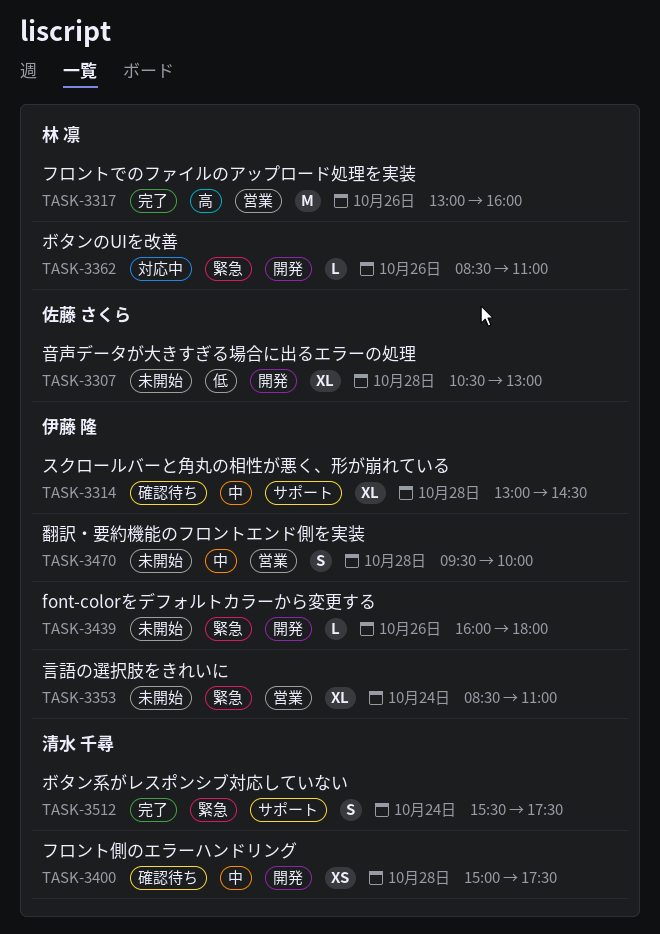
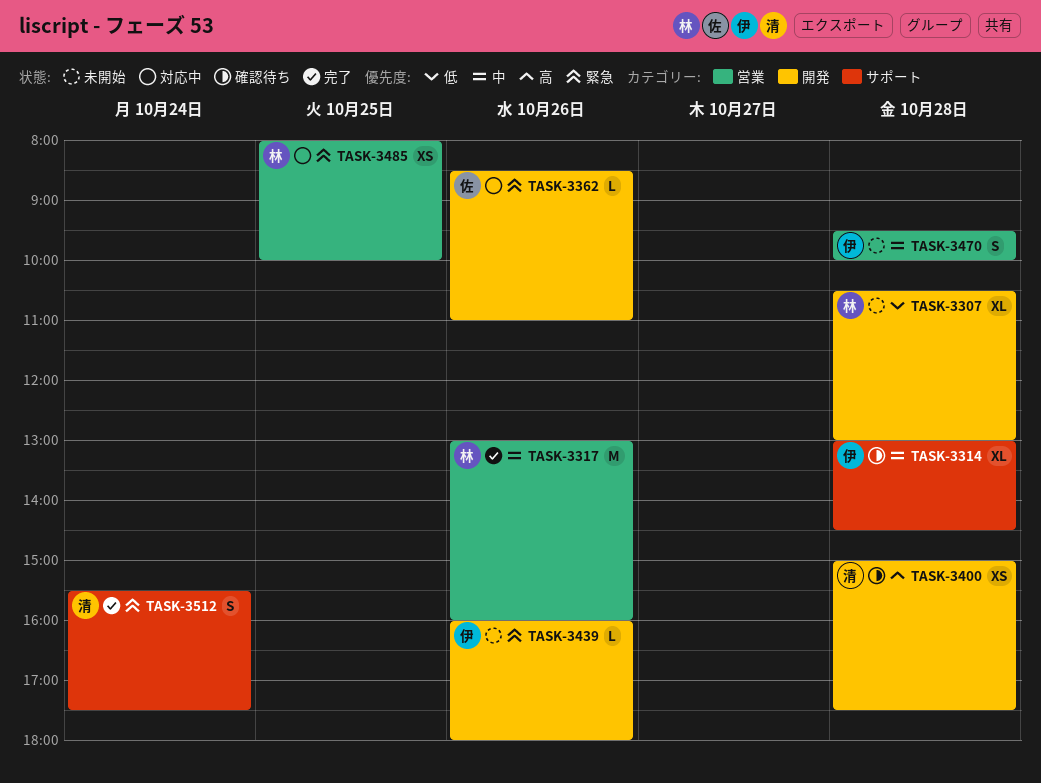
TASK-3307, owner: 佐藤 さくら -> 林 凛
TASK-3317, priority: 高 -> 中
TASK-3353: present -> none
TASK-3362, owner: 林 凛 -> 佐藤 さくら
TASK-3400, priority: 中 -> 高
TASK-3485: none -> present

